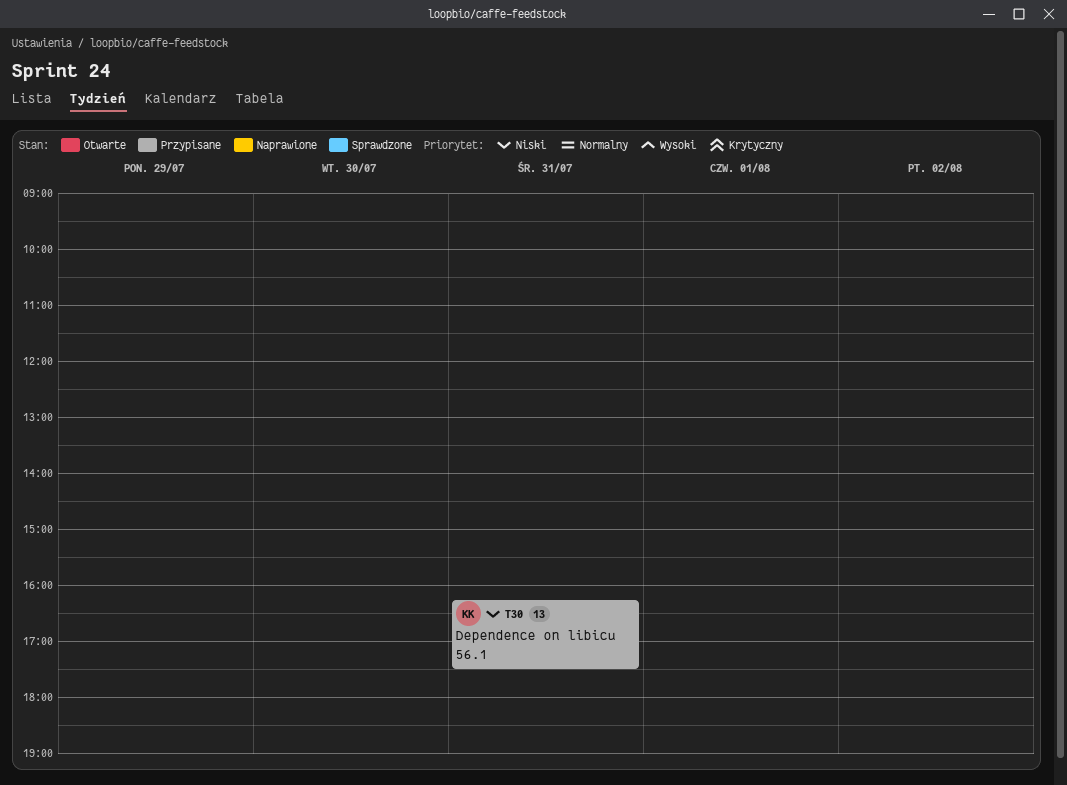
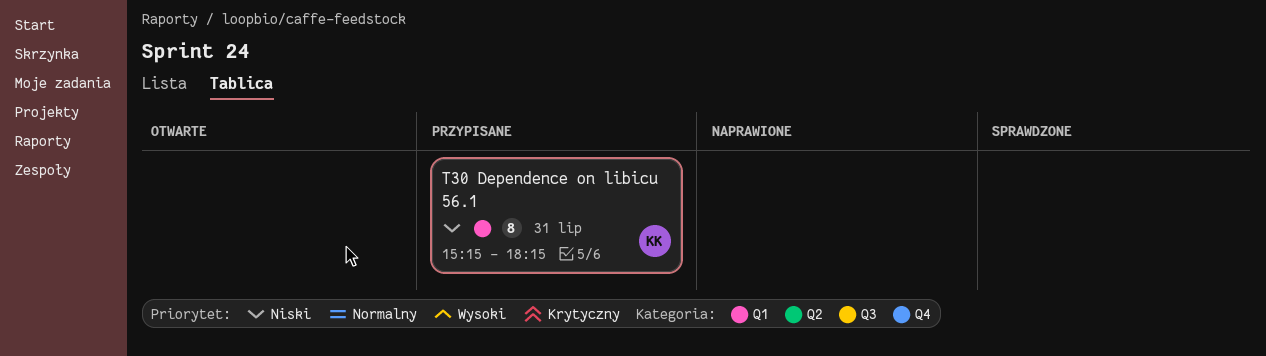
T30, estimate: 13 -> 8
T30, begins: 16:15 -> 15:15
T30, ends: 17:30 -> 18:15

